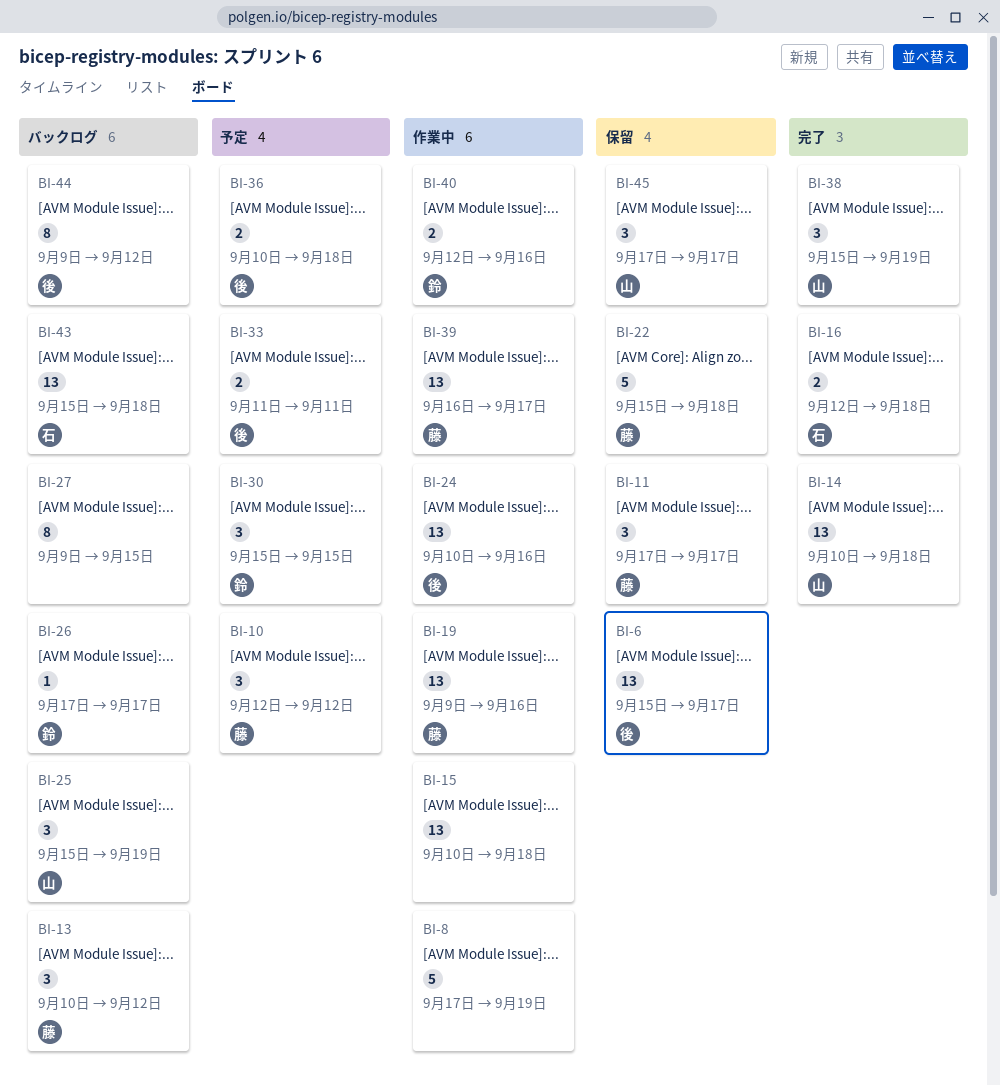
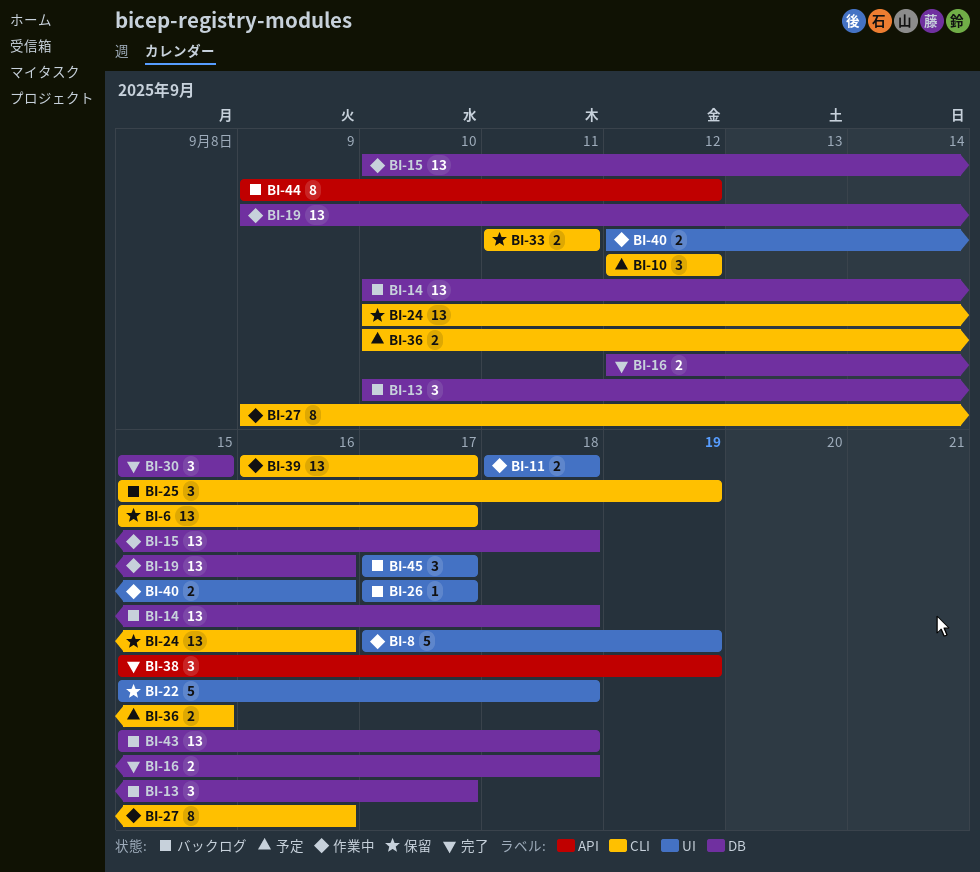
BI-11, status: 保留 -> 作業中
BI-11, estimate: 3 -> 2
BI-11, start: Sep 17 -> Sep 18
BI-11, due: Sep 17 -> Sep 18
BI-13, due: Sep 12 -> Sep 17
BI-14, status: 完了 -> バックログ
BI-24, status: 作業中 -> 保留
BI-27, status: バックログ -> 作業中
BI-27, due: Sep 15 -> Sep 16
BI-30, status: 予定 -> 完了
BI-33, status: 予定 -> 保留
BI-36, due: Sep 18 -> Sep 15
BI-45, status: 保留 -> バックログ

